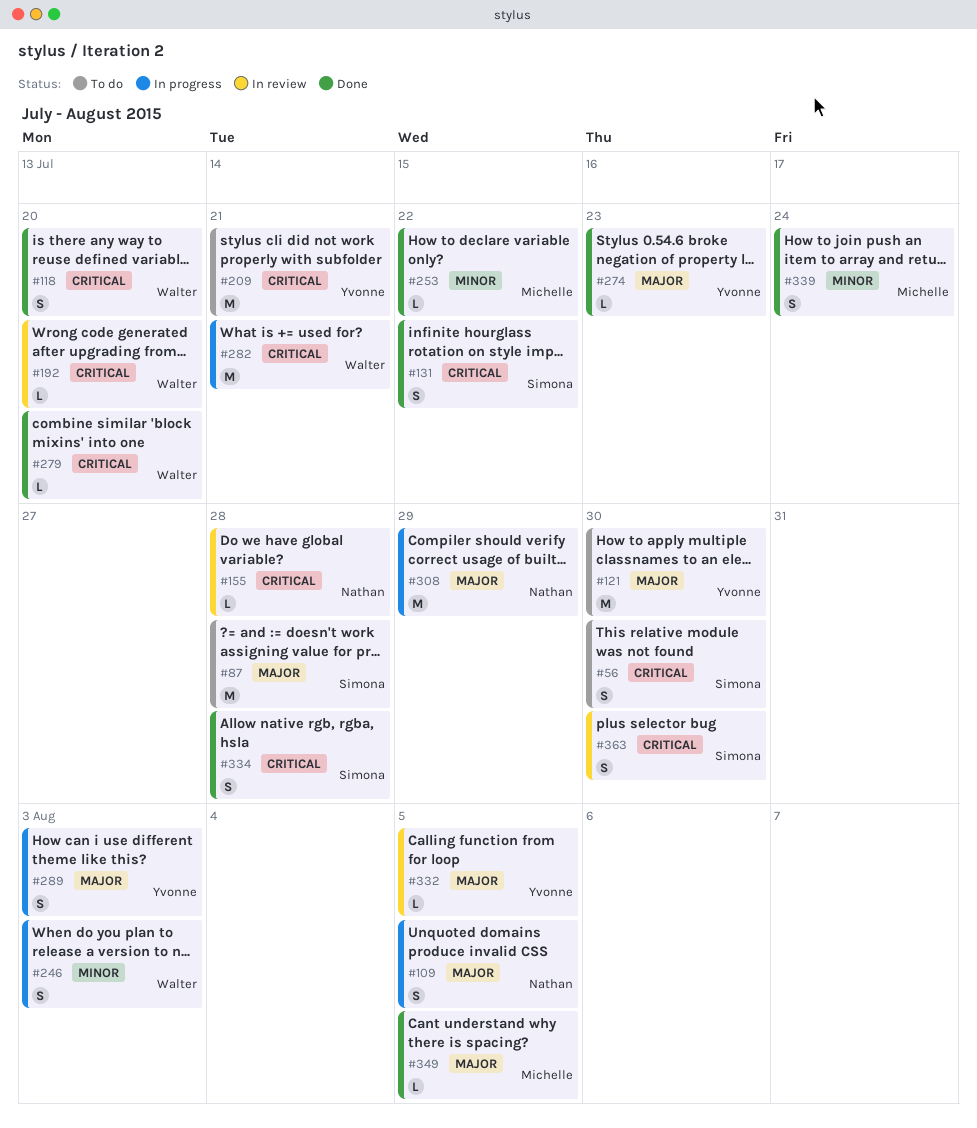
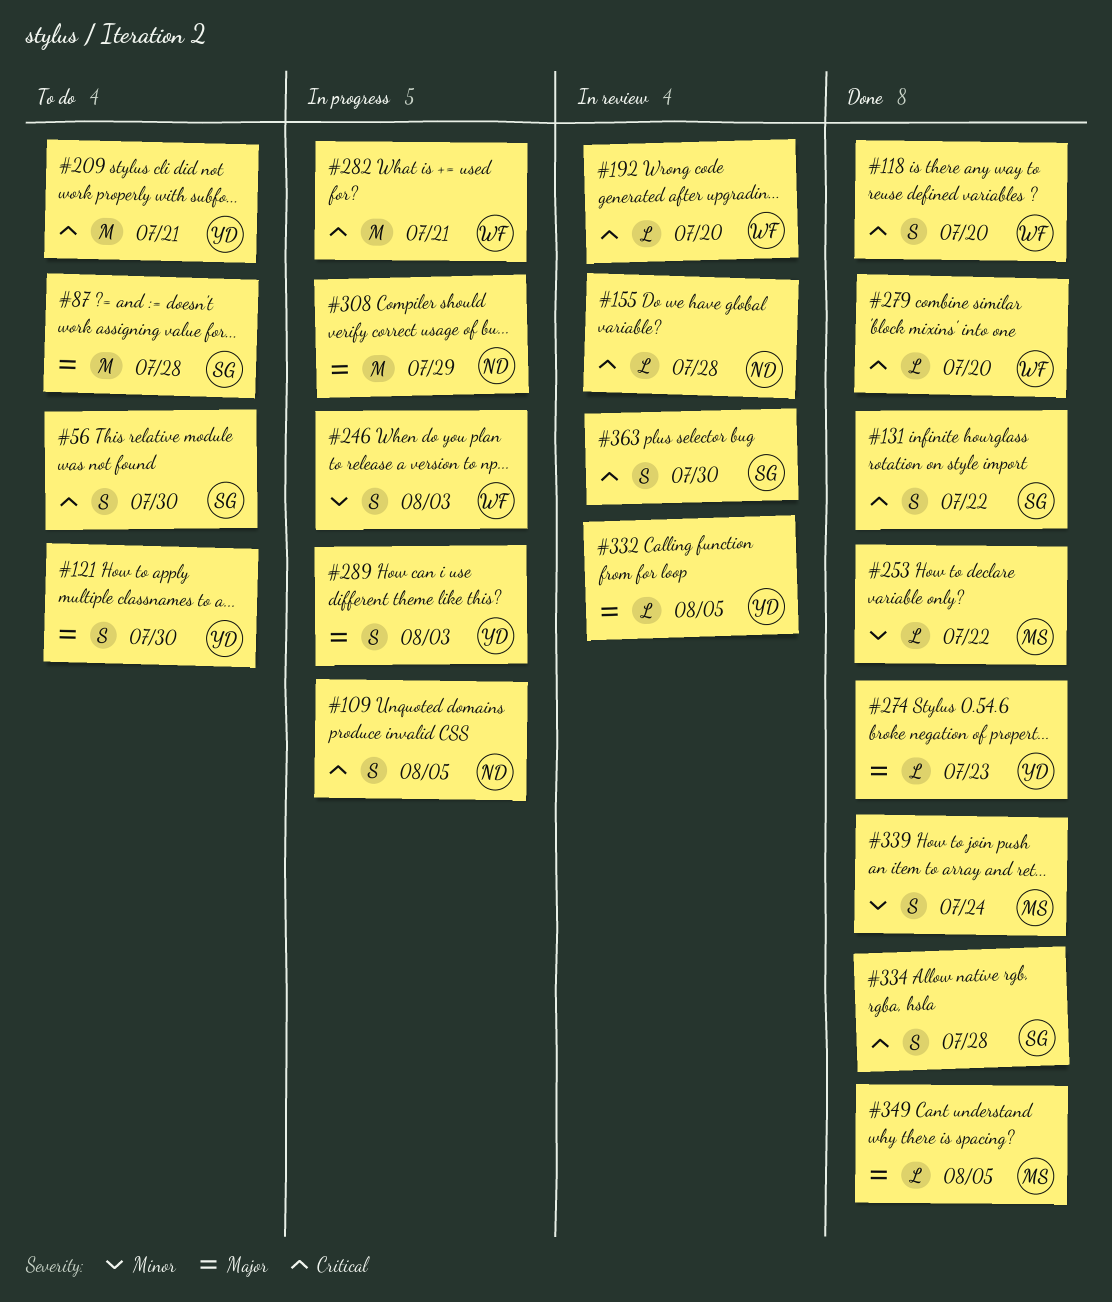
#109, priority: Major -> Critical
#121, estimate: M -> S

